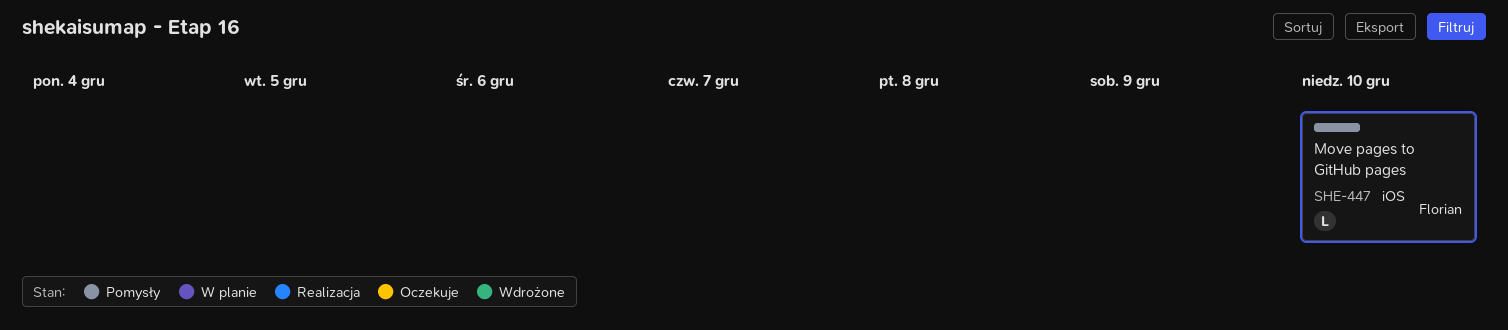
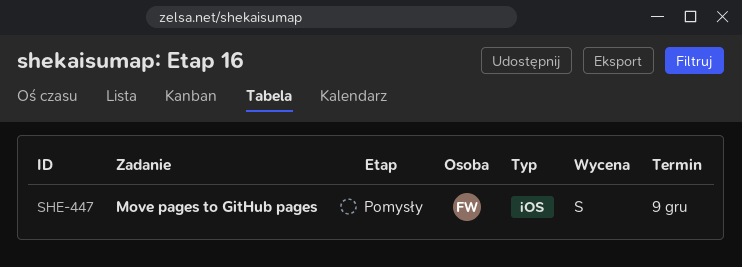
SHE-447, estimate: L -> S
SHE-447, due: Dec 10 -> Dec 9

